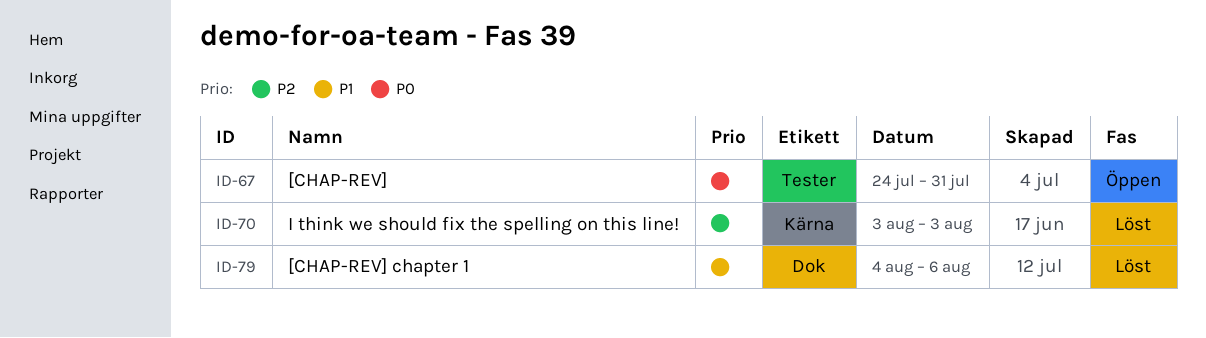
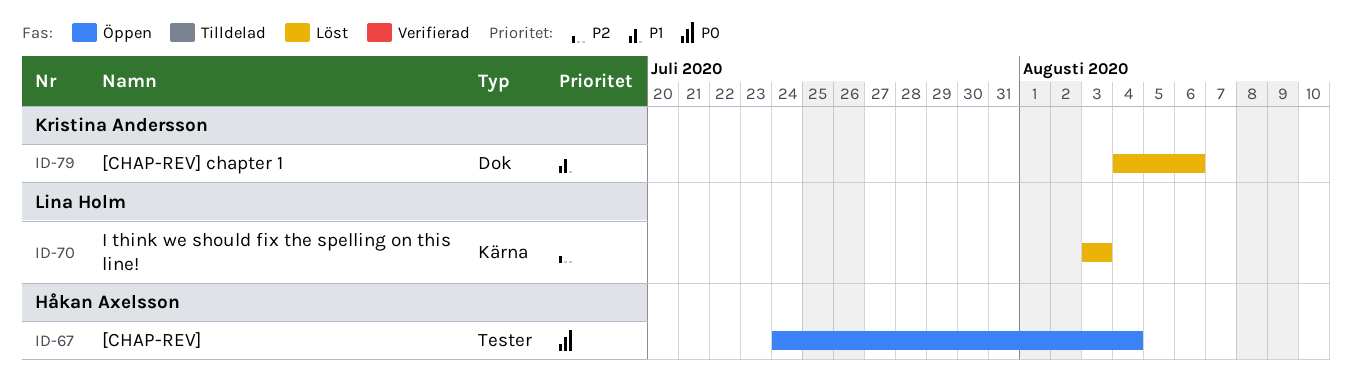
ID-67, due: Jul 31 -> Aug 4

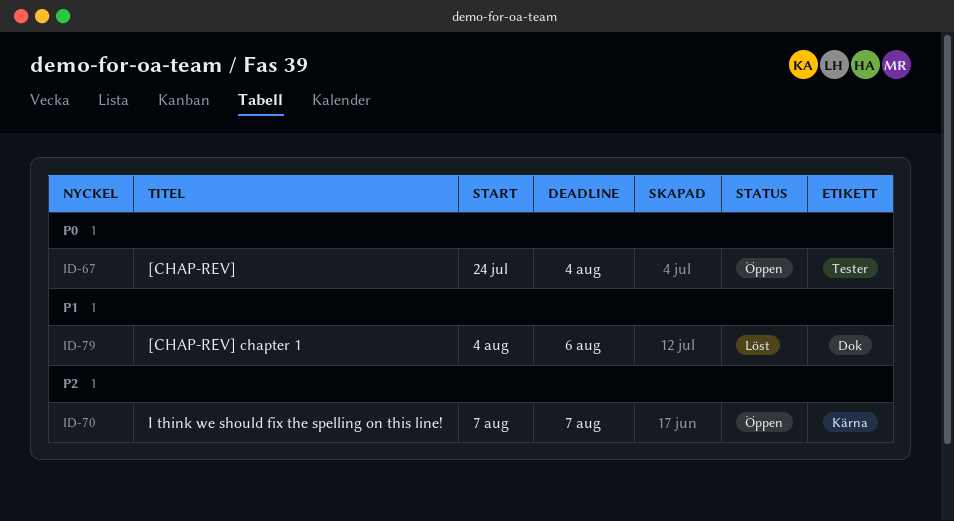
ID-70, status: Löst -> Öppen
ID-70, start: Aug 3 -> Aug 7
ID-70, due: Aug 3 -> Aug 7

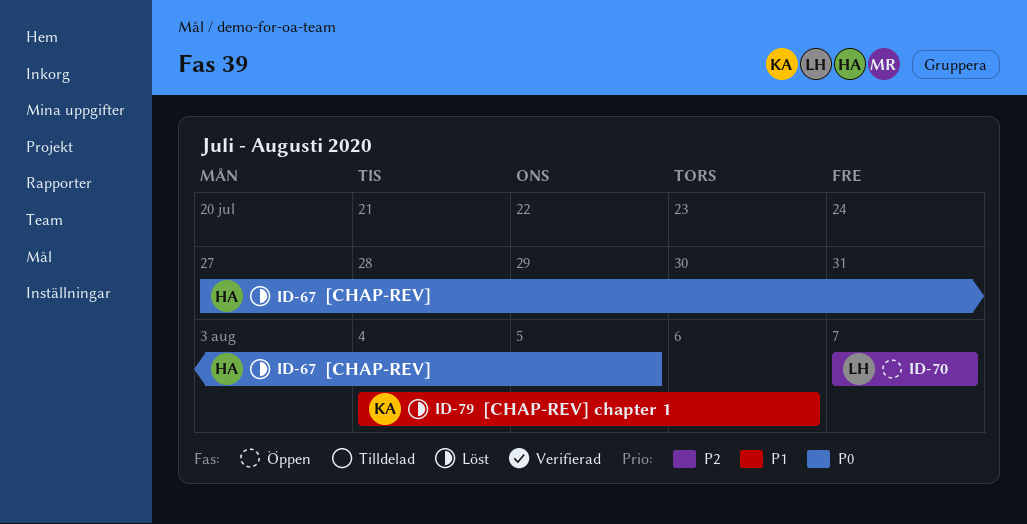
ID-67, status: Öppen -> Löst
ID-67, start: Jul 24 -> Jul 27
ID-67, due: Aug 4 -> Aug 5

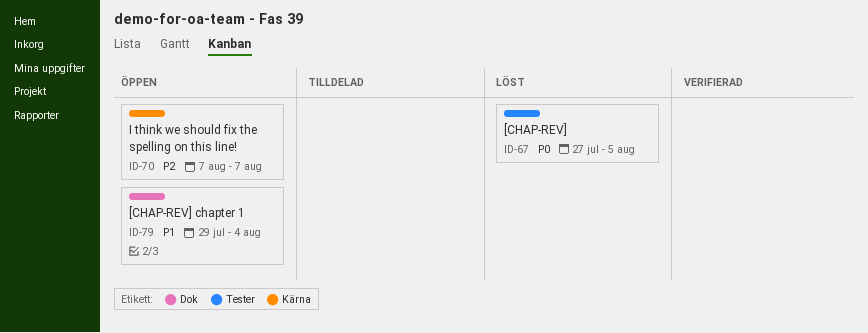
ID-79, status: Löst -> Öppen
ID-79, start: Aug 4 -> Jul 29
ID-79, due: Aug 6 -> Aug 4

